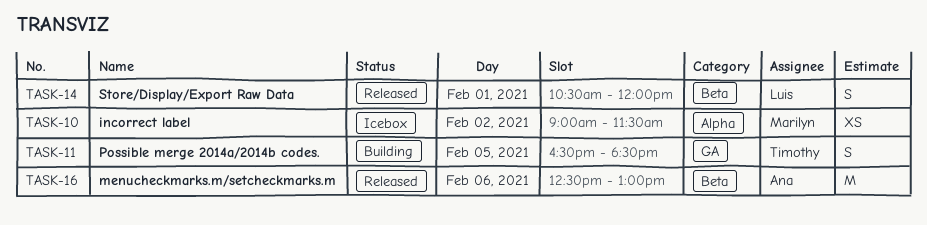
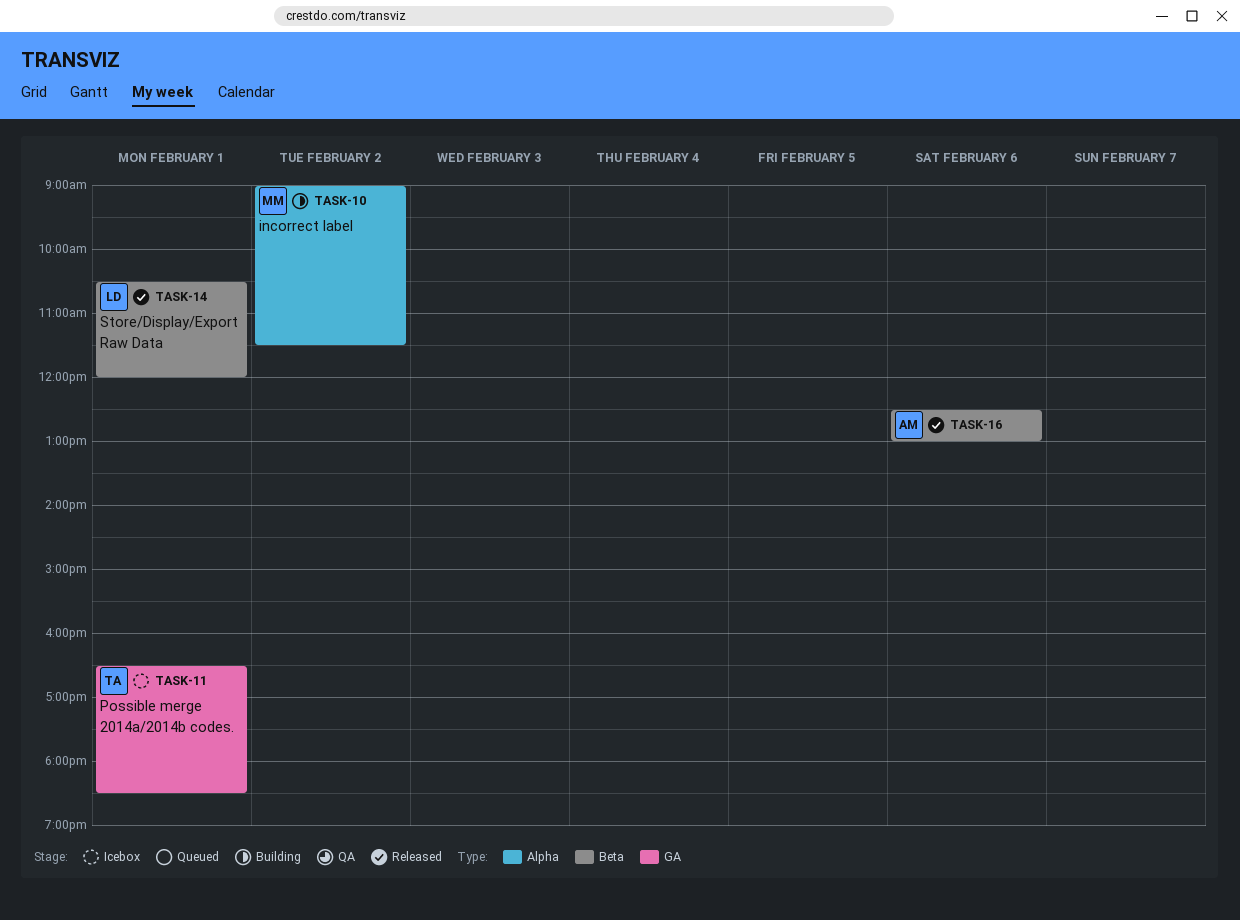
TASK-10, status: Icebox -> Building
TASK-11, status: Building -> Icebox
TASK-11, day: Feb 5 -> Feb 1

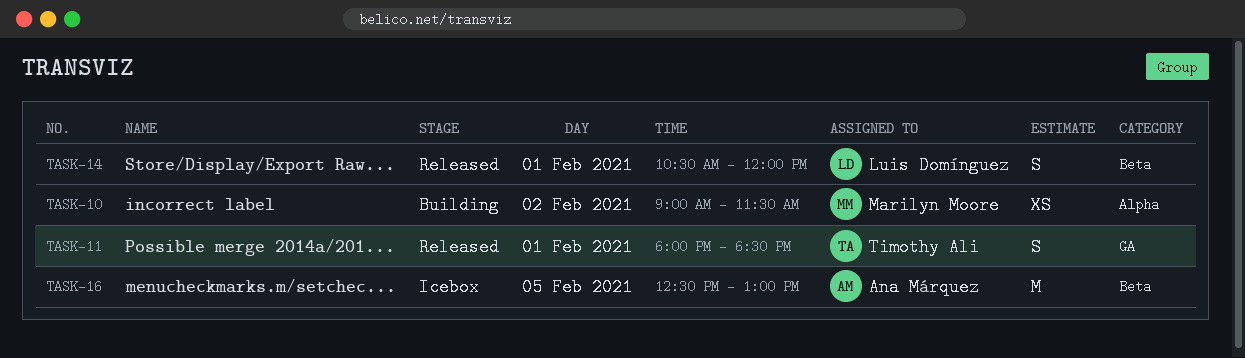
TASK-11, status: Icebox -> Released
TASK-11, begins: 16:30 -> 18:00
TASK-16, status: Released -> Icebox
TASK-16, day: Feb 6 -> Feb 5

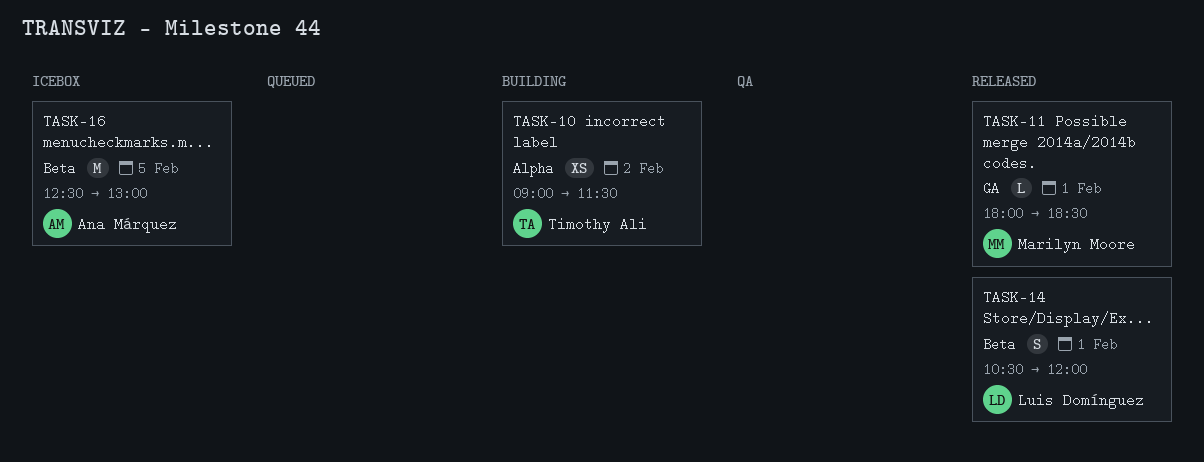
TASK-10, owner: Marilyn Moore -> Timothy Ali
TASK-11, owner: Timothy Ali -> Marilyn Moore
TASK-11, estimate: S -> L

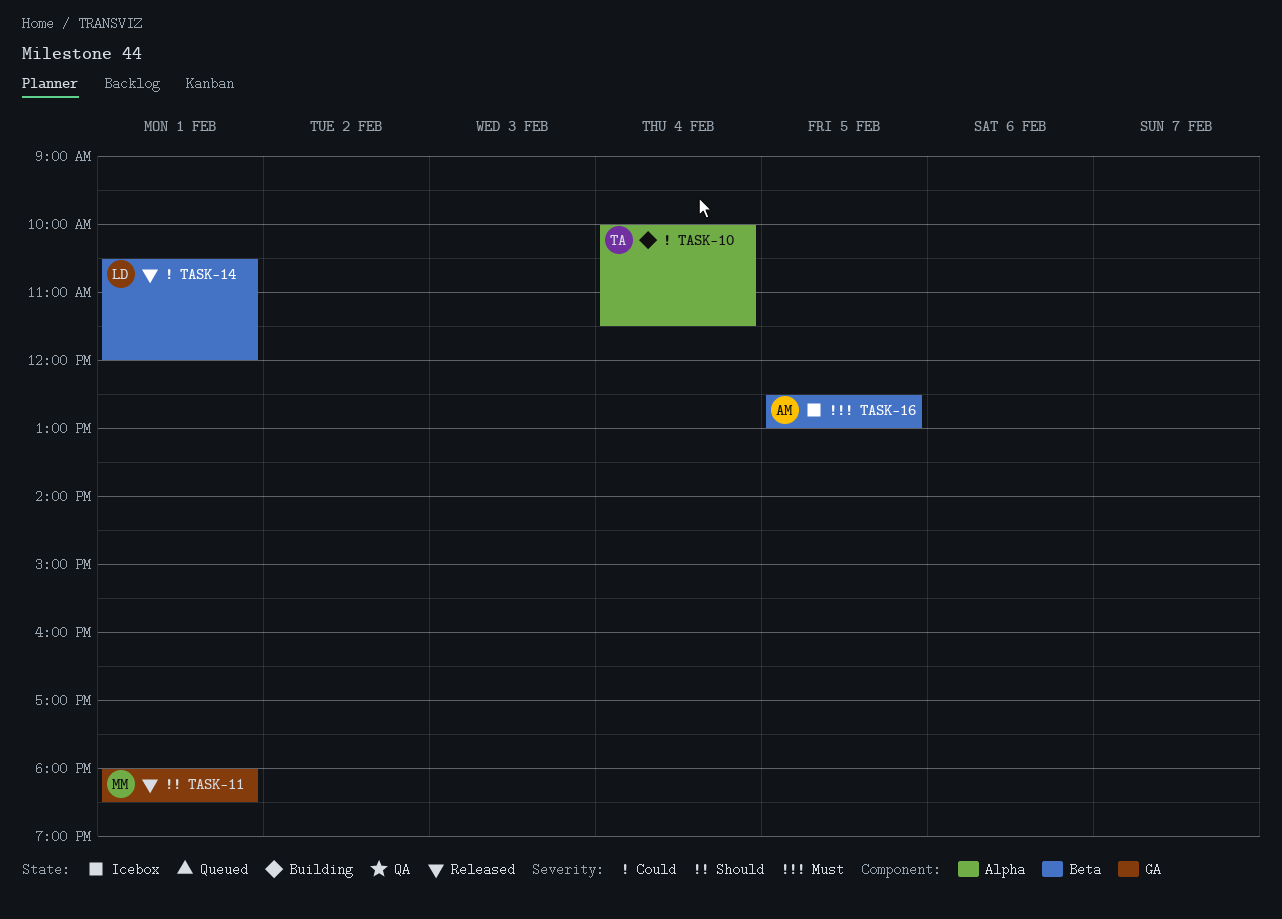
TASK-10, day: Feb 2 -> Feb 4
TASK-10, begins: 09:00 -> 10:00

